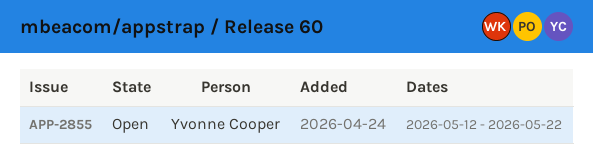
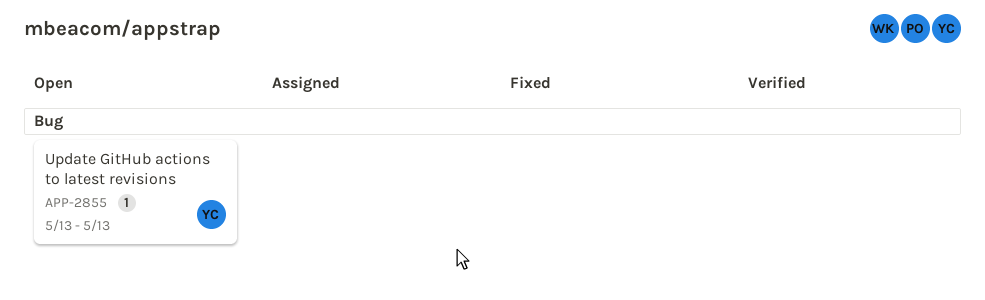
APP-2855, start: May 12 -> May 13
APP-2855, due: May 22 -> May 13

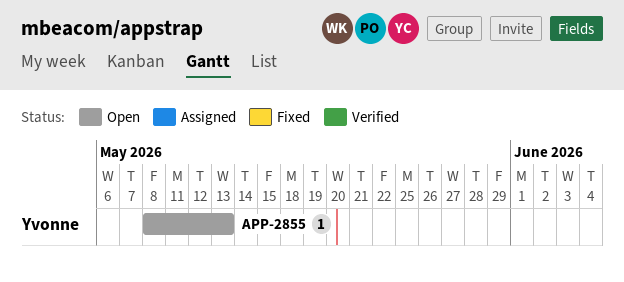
APP-2855, start: May 13 -> May 8

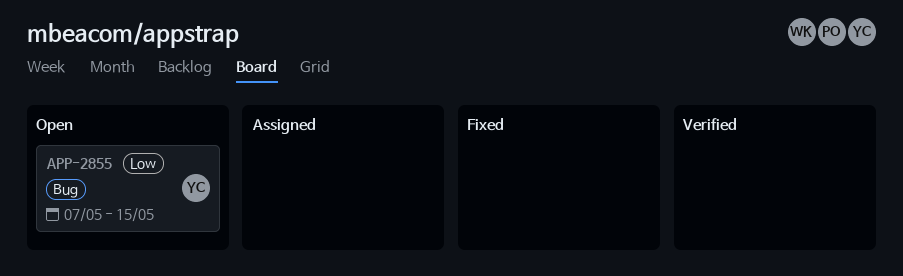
APP-2855, start: May 8 -> May 7
APP-2855, due: May 13 -> May 15

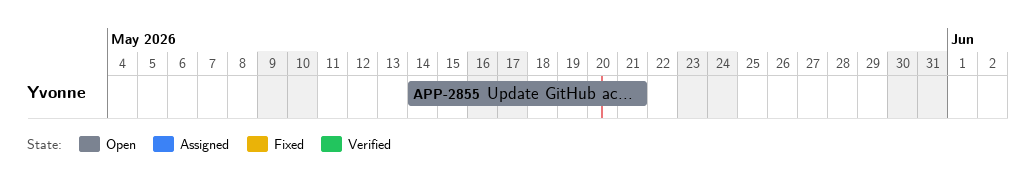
APP-2855, start: May 7 -> May 14
APP-2855, due: May 15 -> May 21

